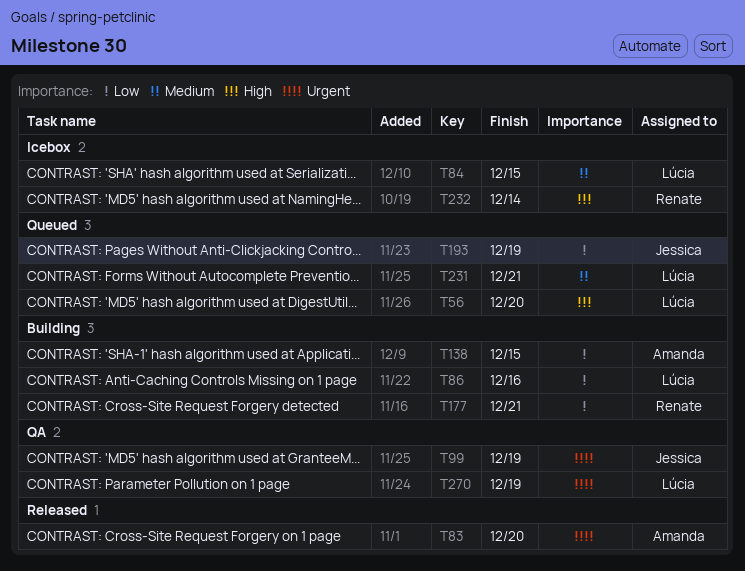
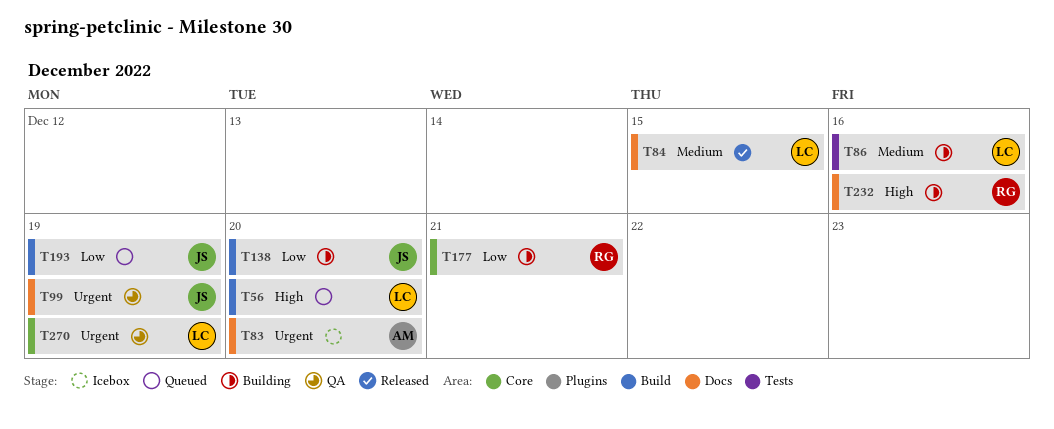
T83, status: Released -> Icebox
T84, status: Icebox -> Released
T86, priority: Low -> Medium
T138, owner: Amanda -> Jessica
T138, due: Dec 15 -> Dec 20
T231: present -> none
T232, status: Icebox -> Building
T232, due: Dec 14 -> Dec 16

